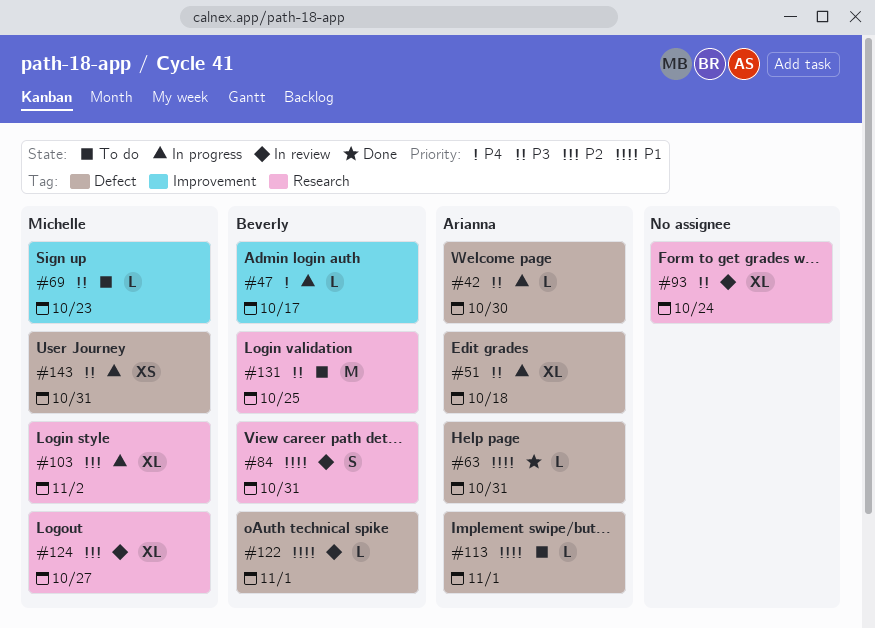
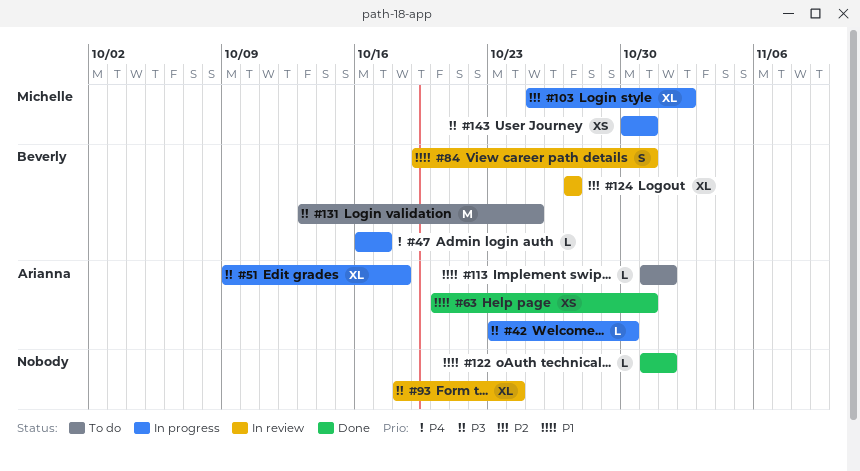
#63, estimate: L -> XS
#69: present -> none
#122, status: In review -> Done
#122, owner: Beverly -> none
#124, owner: Michelle -> Beverly

